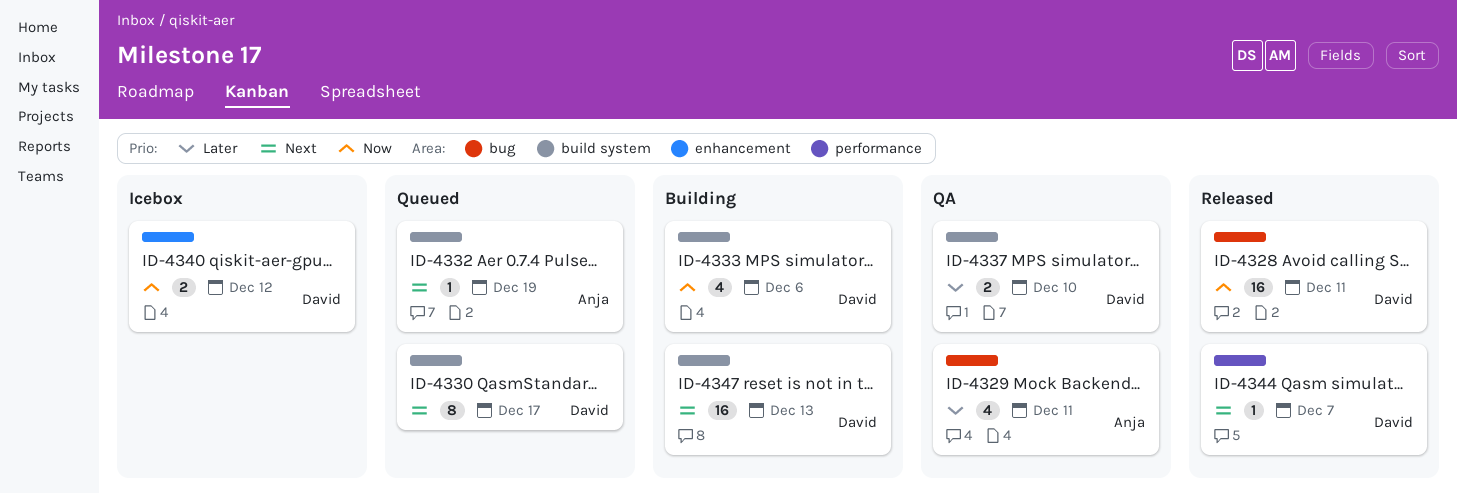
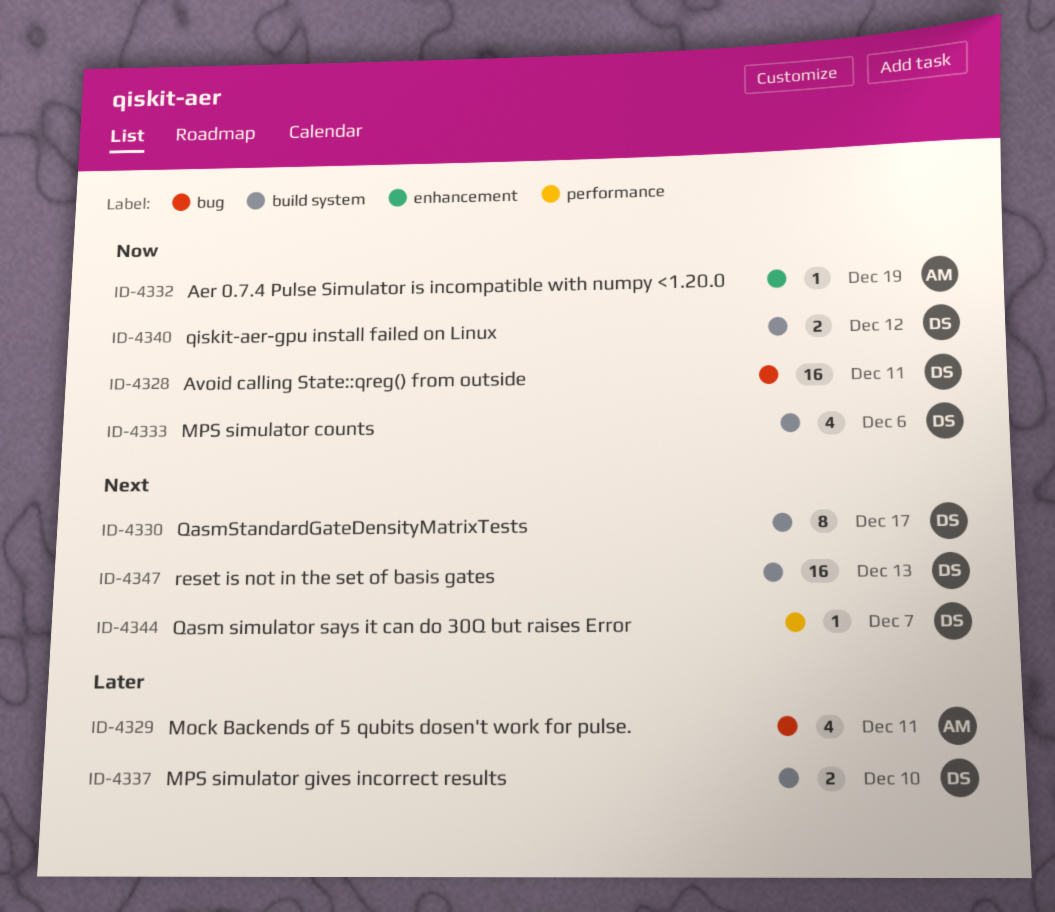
ID-4332, priority: Next -> Now
ID-4332, label: build system -> enhancement
ID-4340, label: enhancement -> build system

